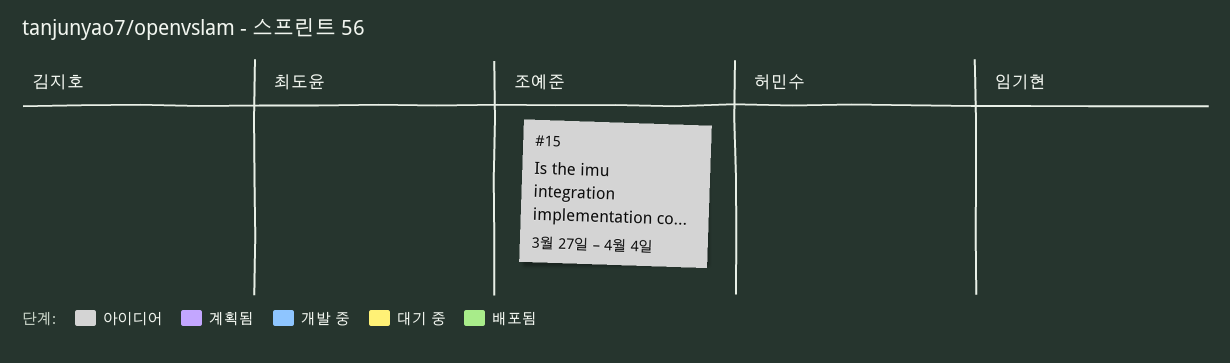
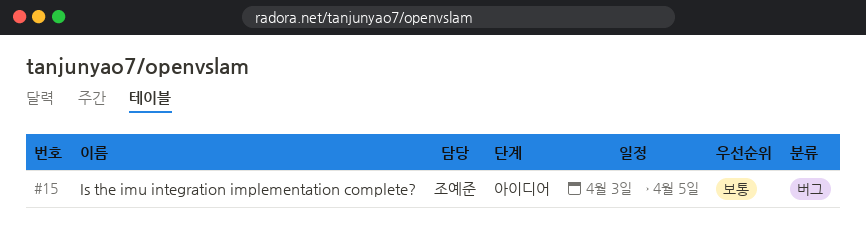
#15, start: Mar 27 -> Apr 3
#15, due: Apr 4 -> Apr 5

